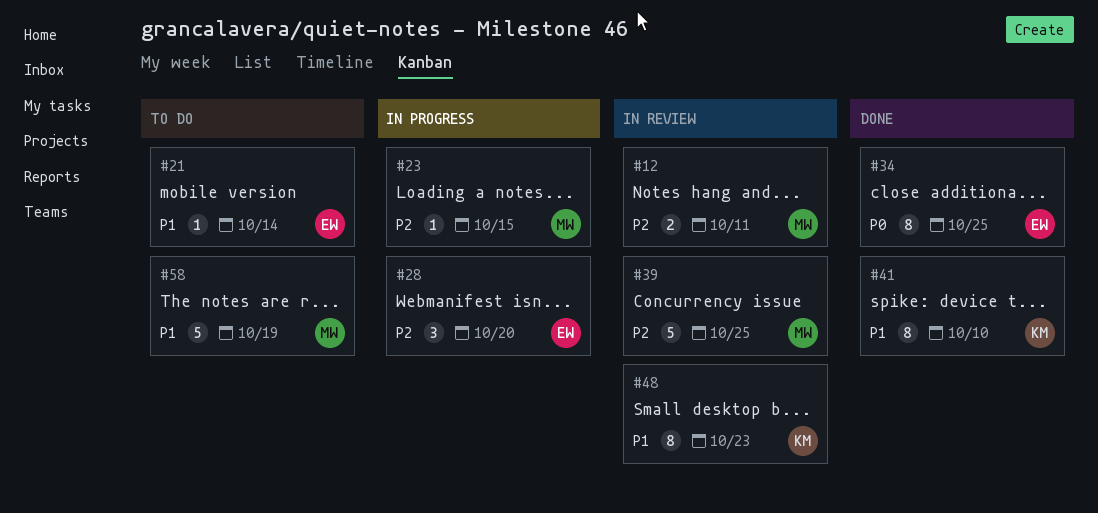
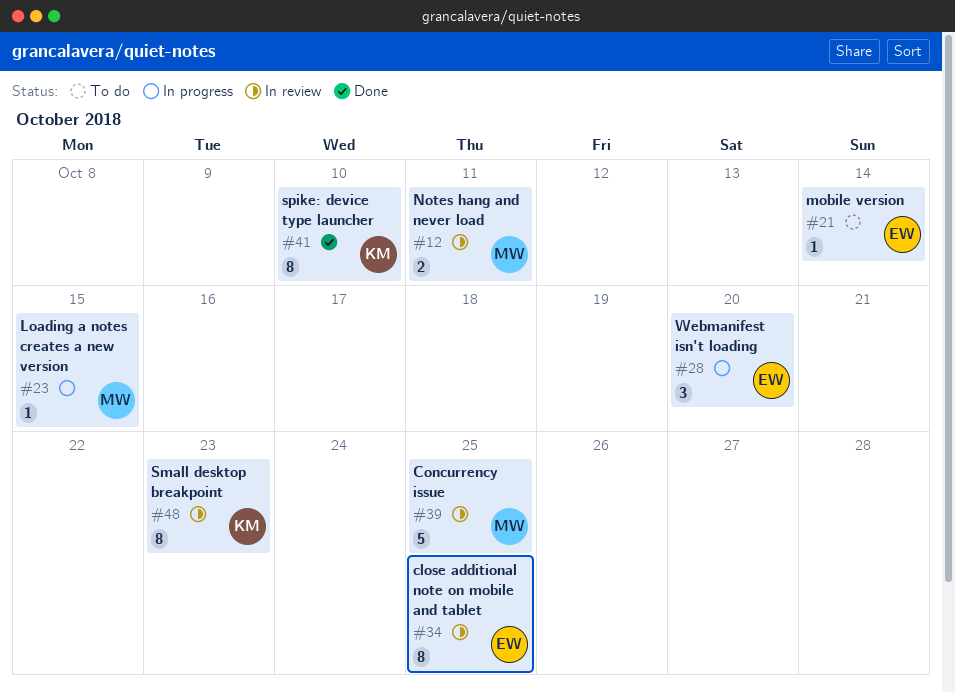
#34, status: Done -> In review
#58: present -> none

